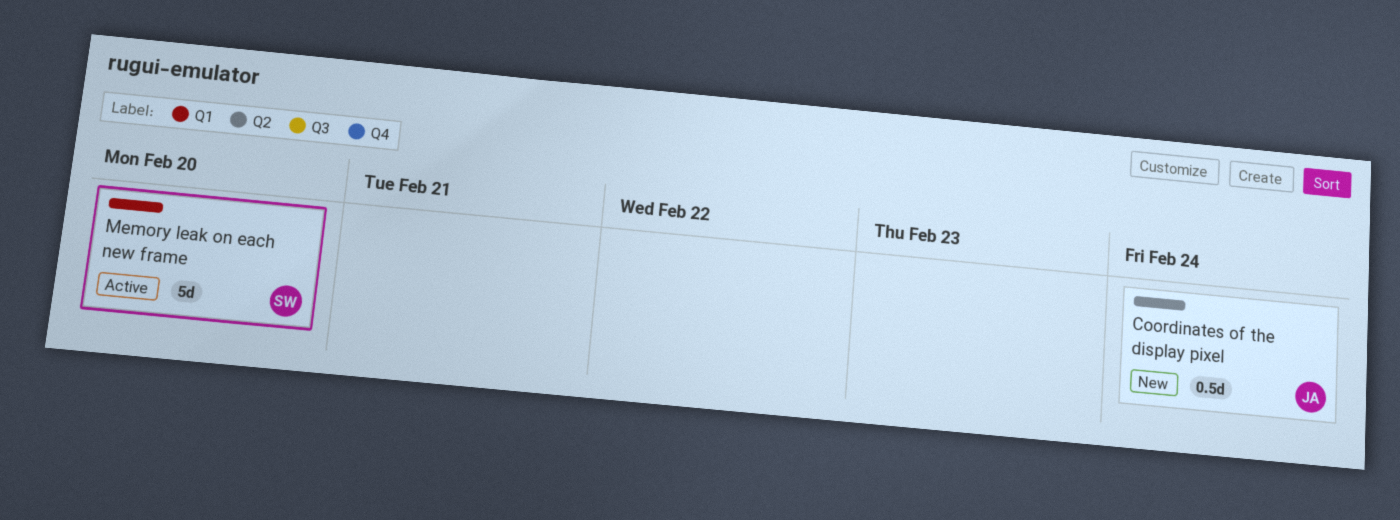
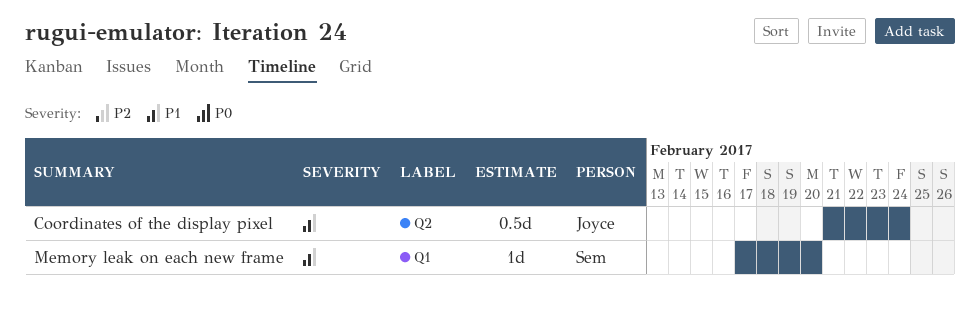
Memory leak on each new frame, estimate: 5d -> 1d

